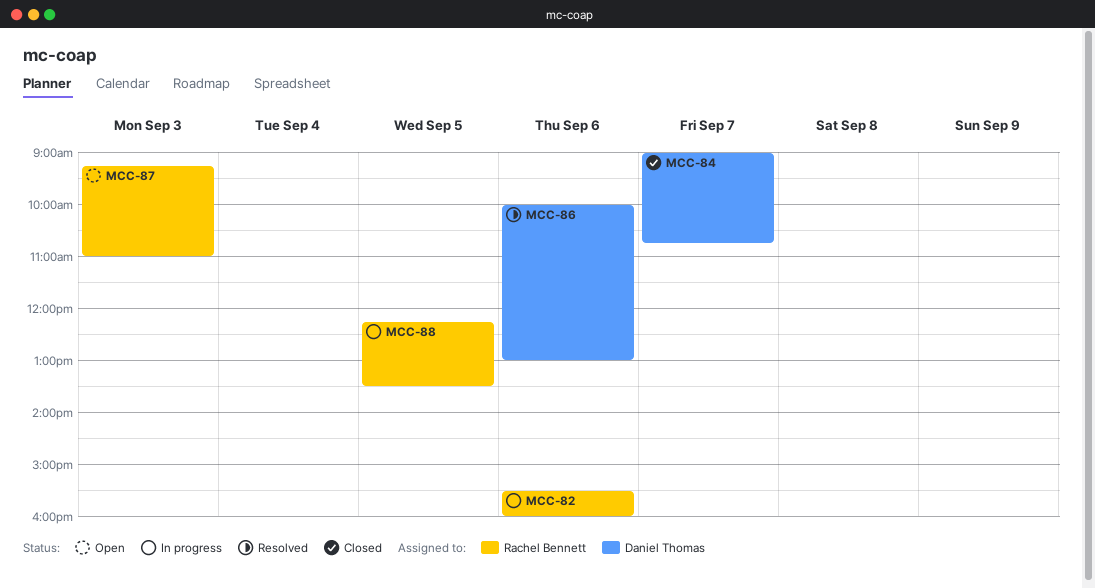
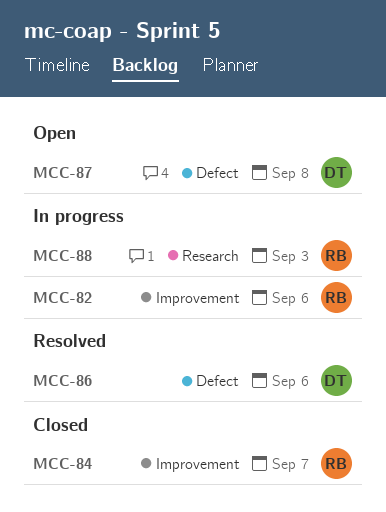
MCC-84, owner: Daniel Thomas -> Rachel Bennett
MCC-87, owner: Rachel Bennett -> Daniel Thomas
MCC-87, day: Sep 3 -> Sep 8
MCC-88, day: Sep 5 -> Sep 3

